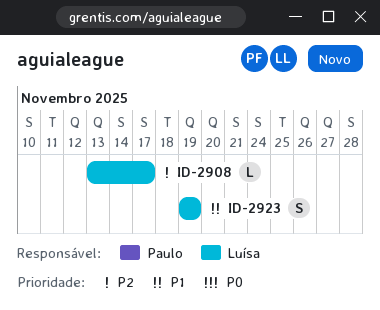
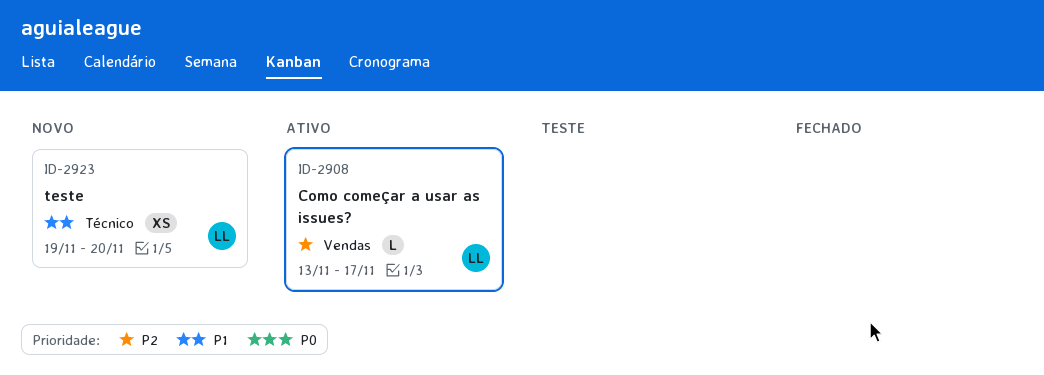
ID-2923, estimate: S -> XS
ID-2923, due: Nov 19 -> Nov 20

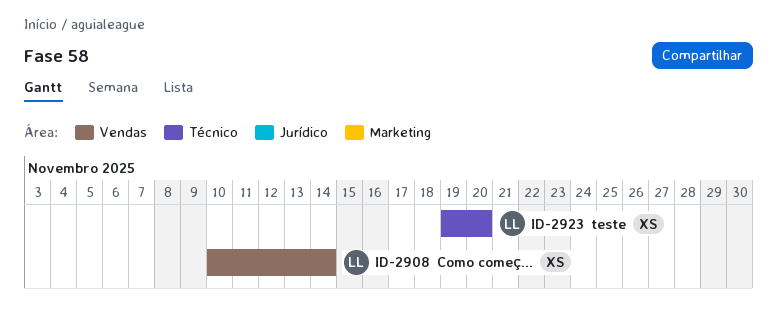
ID-2908, estimate: L -> XS
ID-2908, start: Nov 13 -> Nov 10
ID-2908, due: Nov 17 -> Nov 14

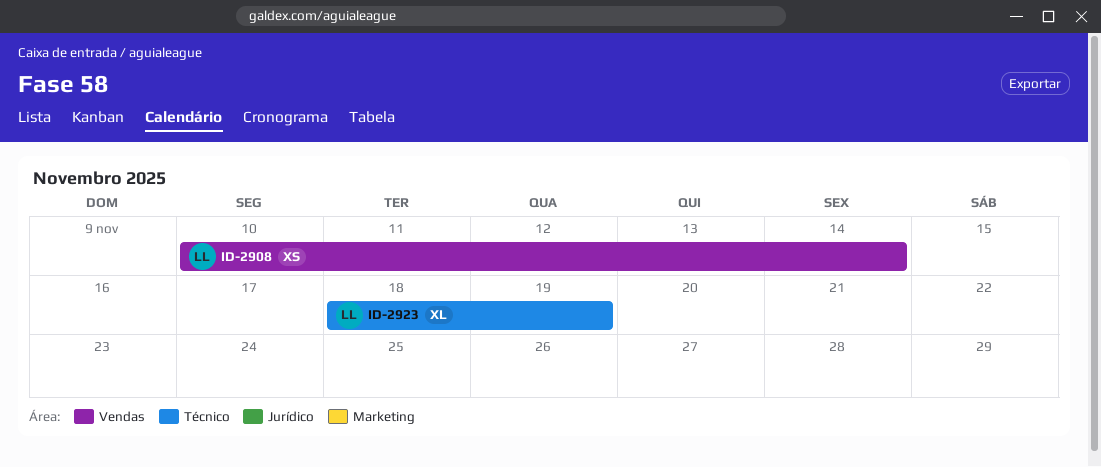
ID-2923, estimate: XS -> XL
ID-2923, start: Nov 19 -> Nov 18
ID-2923, due: Nov 20 -> Nov 19

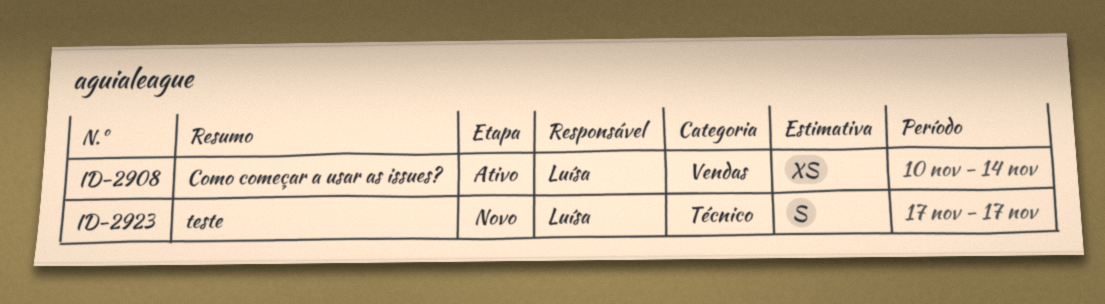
ID-2923, estimate: XL -> S
ID-2923, start: Nov 18 -> Nov 17
ID-2923, due: Nov 19 -> Nov 17

